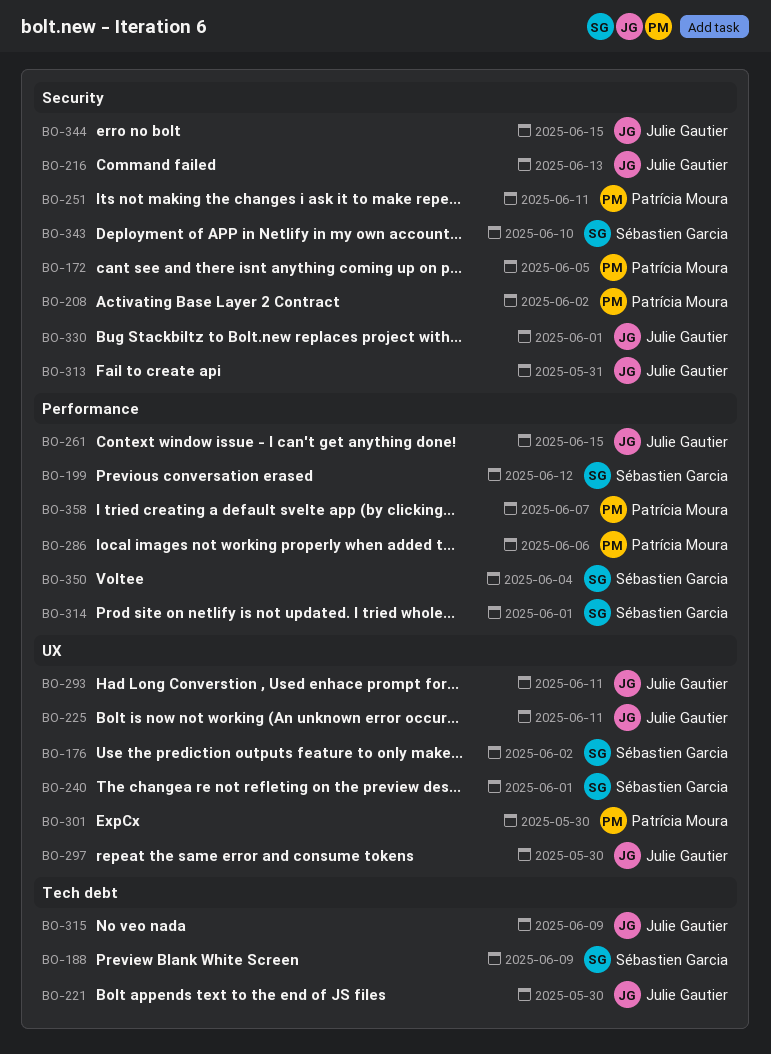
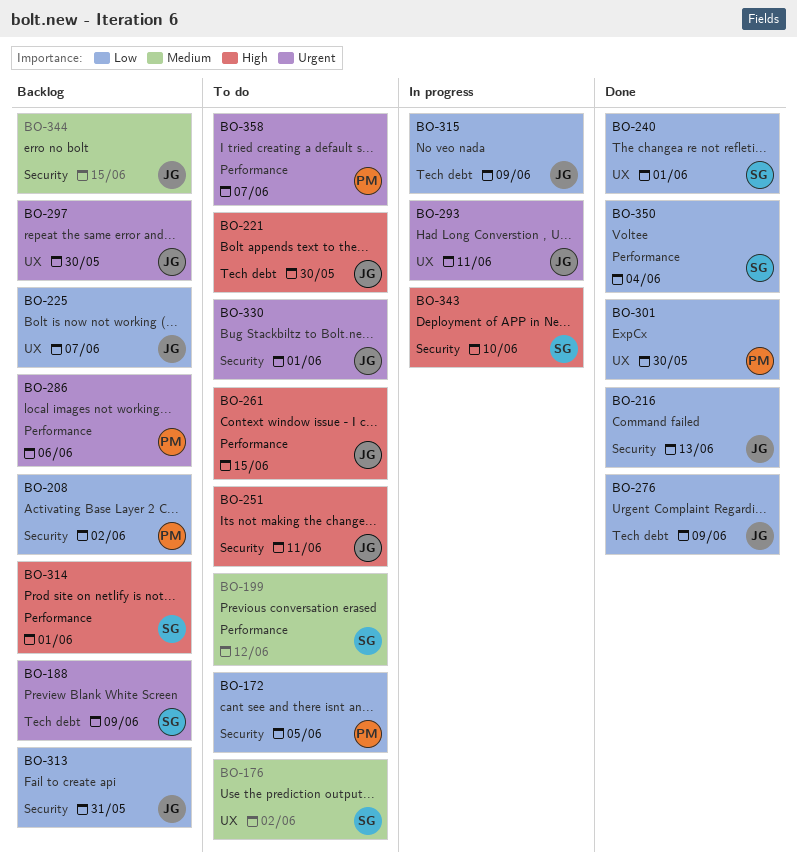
BO-225, due: Jun 11 -> Jun 7
BO-251, owner: Patrícia Moura -> Julie Gautier
BO-276: none -> present

